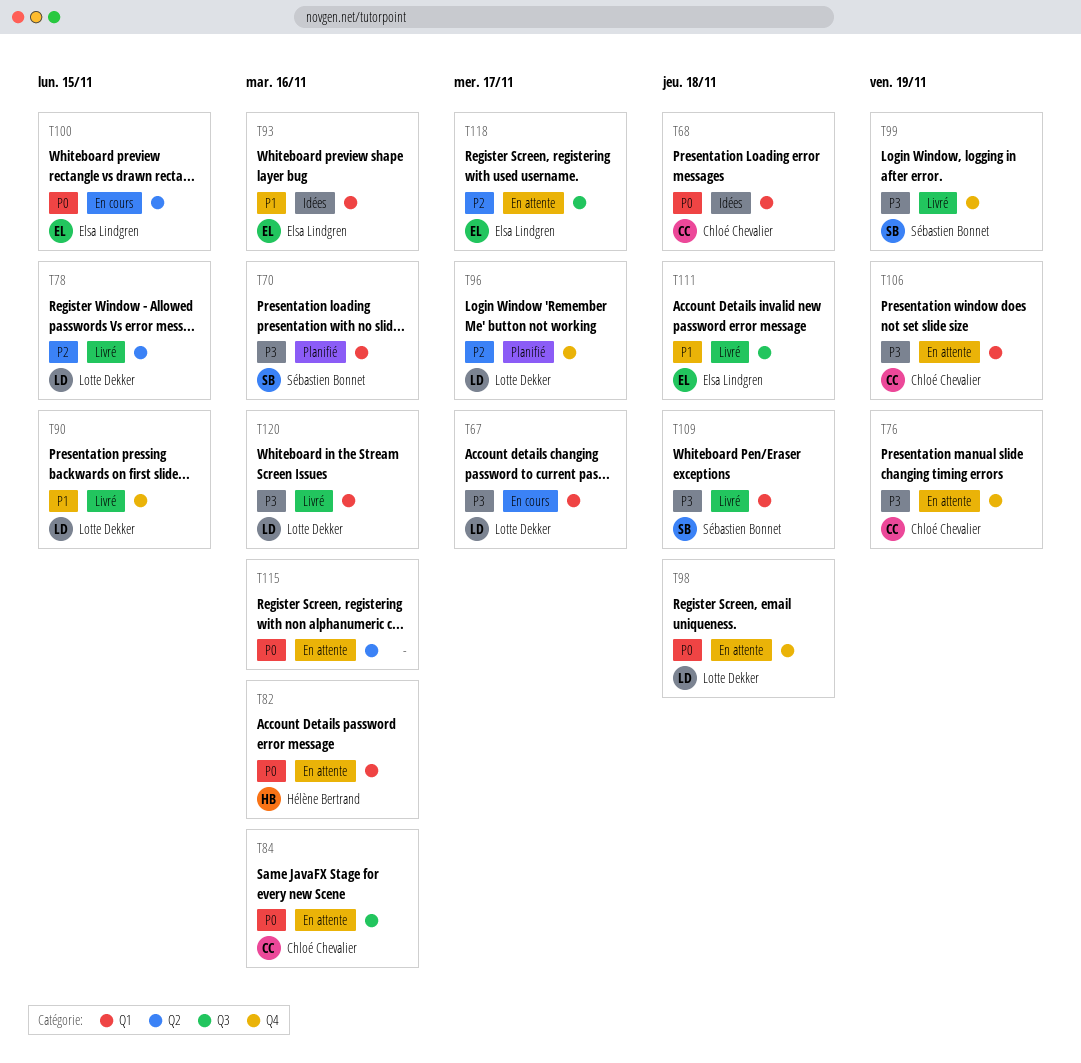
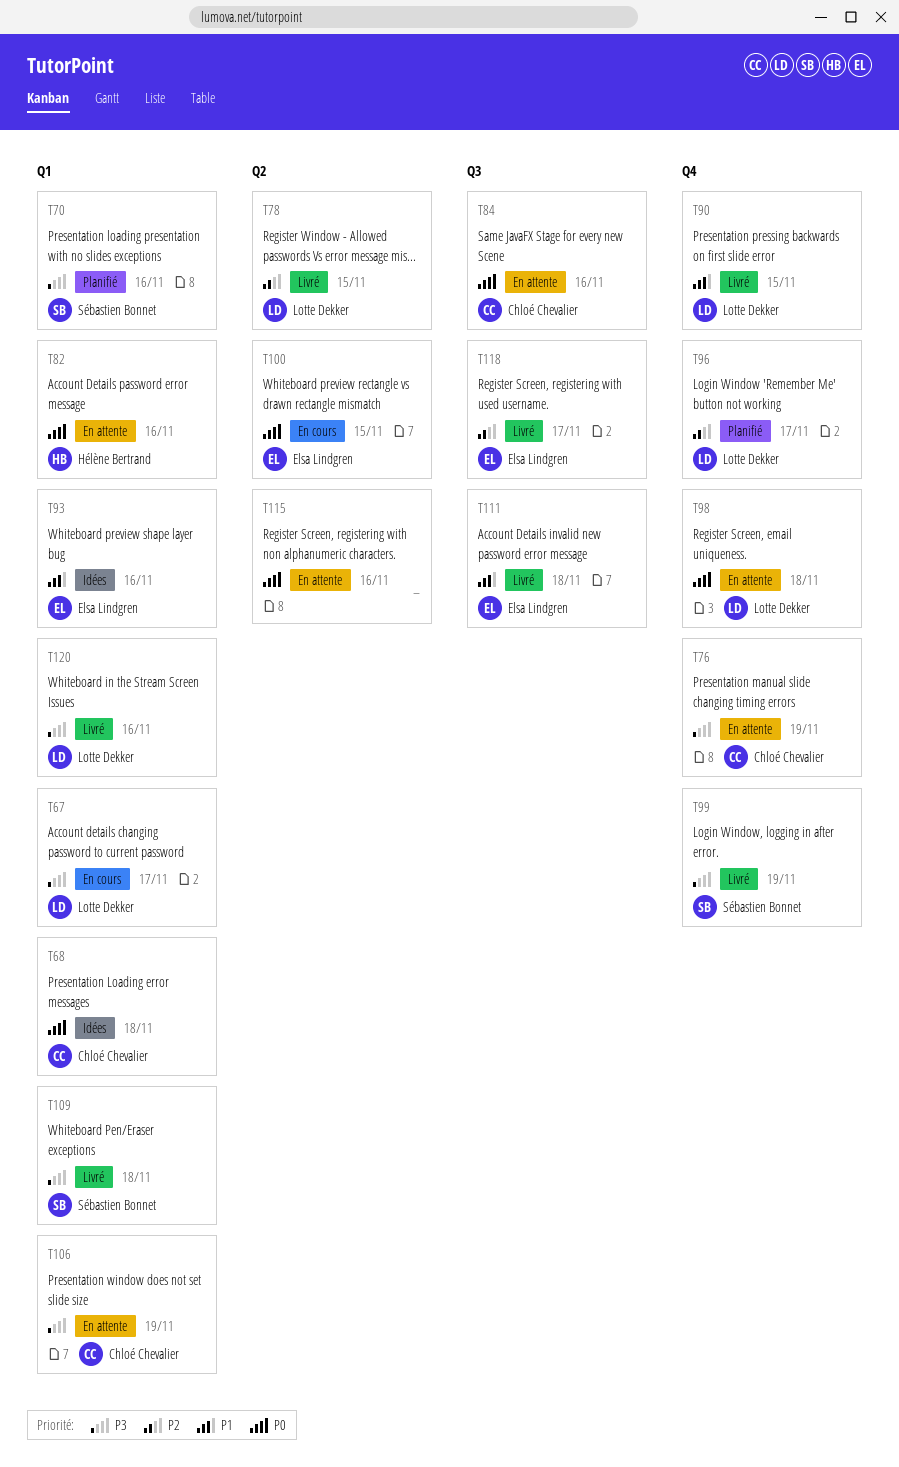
T118, status: En attente -> Livré

